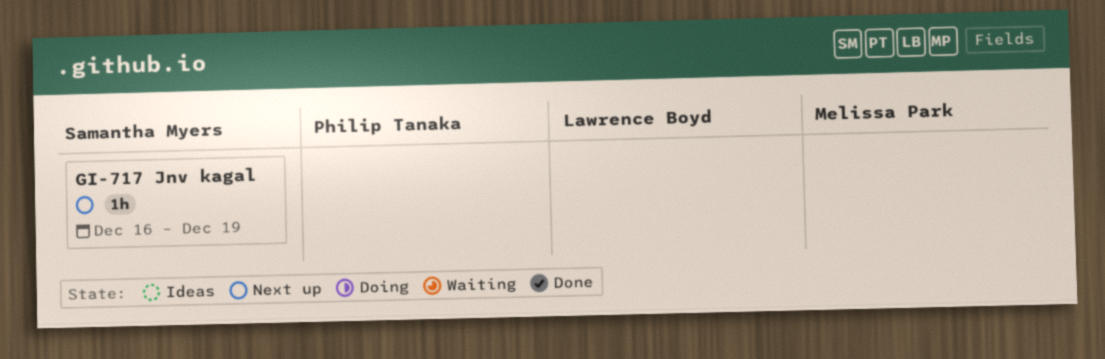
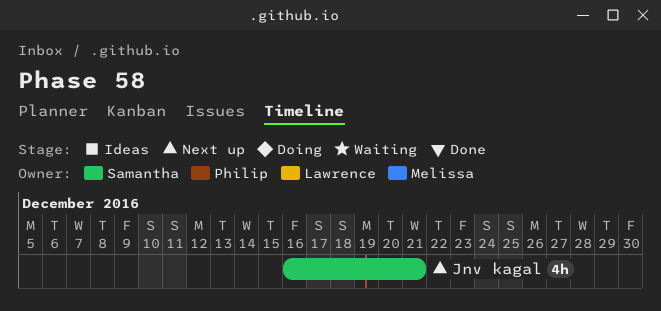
Jnv kagal, estimate: 1h -> 4h
Jnv kagal, due: Dec 19 -> Dec 21

